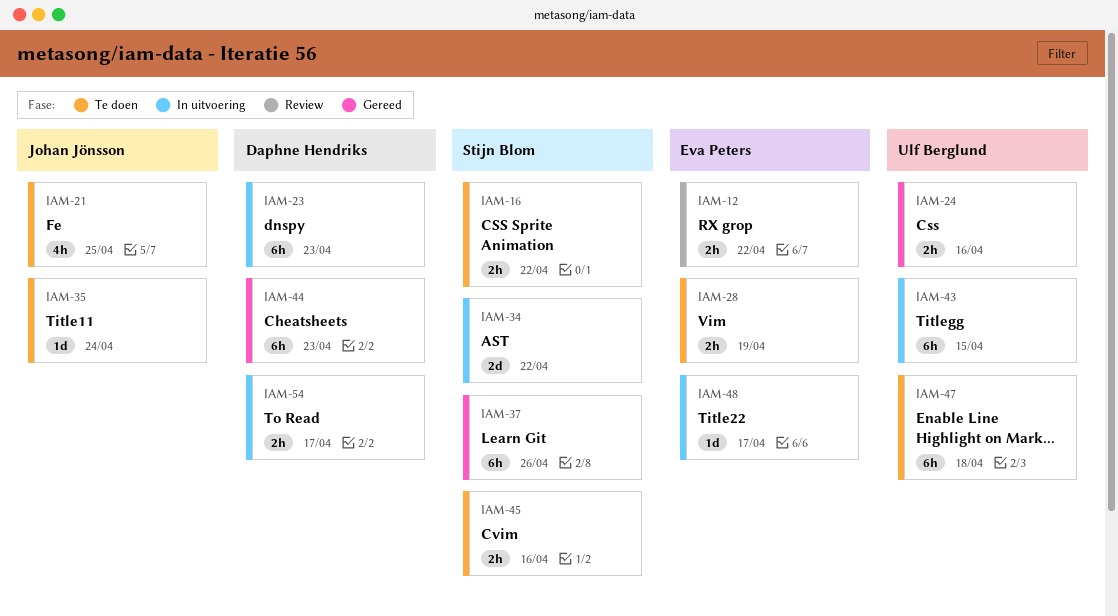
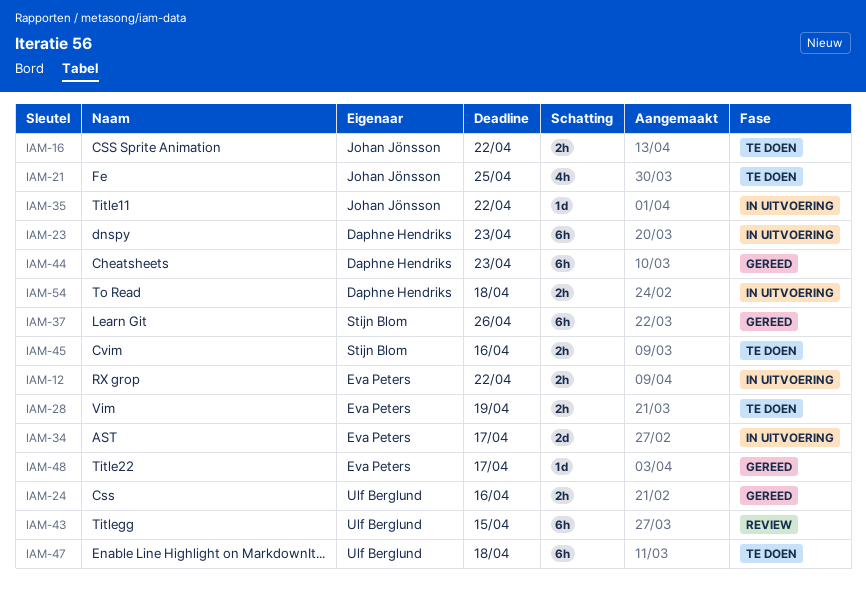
IAM-12, status: Review -> In uitvoering
IAM-16, owner: Stijn Blom -> Johan Jönsson
IAM-34, owner: Stijn Blom -> Eva Peters
IAM-34, due: Apr 22 -> Apr 17
IAM-35, status: Te doen -> In uitvoering
IAM-35, due: Apr 24 -> Apr 22
IAM-43, status: In uitvoering -> Review
IAM-48, status: In uitvoering -> Gereed
IAM-54, due: Apr 17 -> Apr 18

